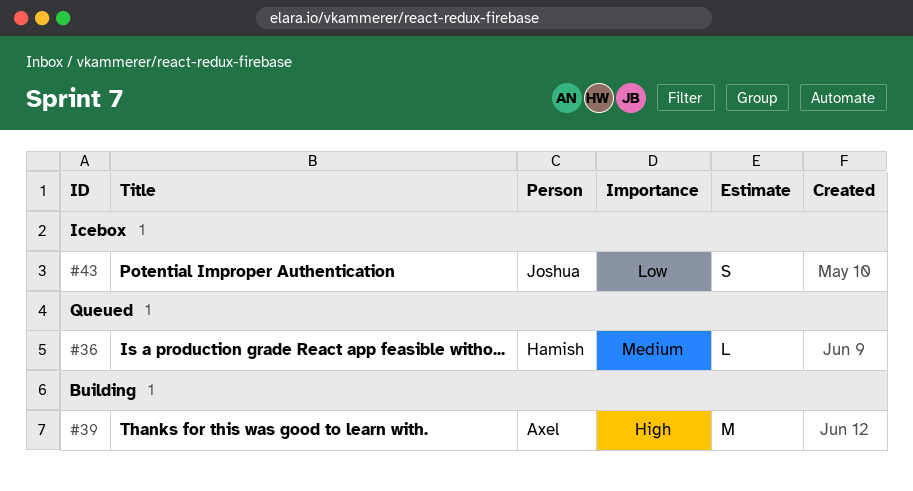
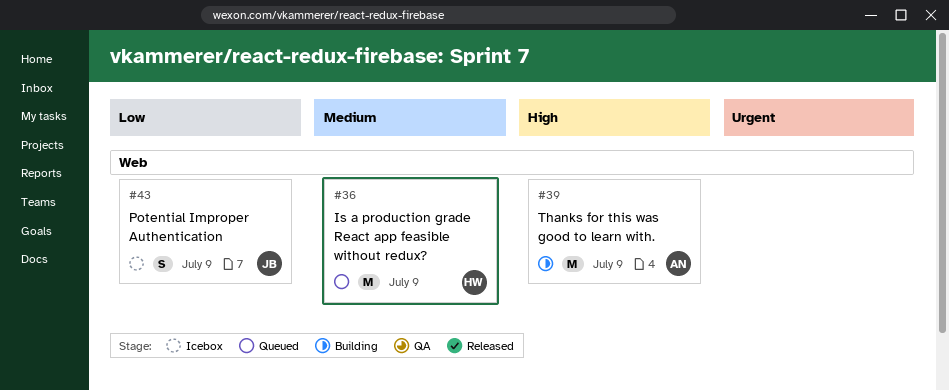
#36, estimate: L -> M

